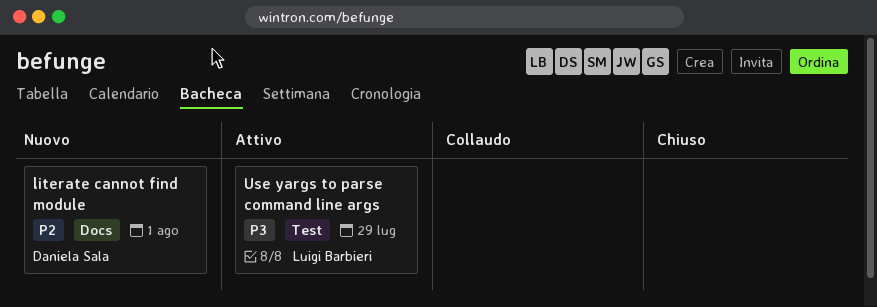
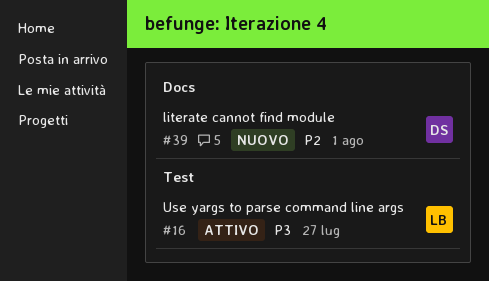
Use yargs to parse command line args, due: Jul 29 -> Jul 27

